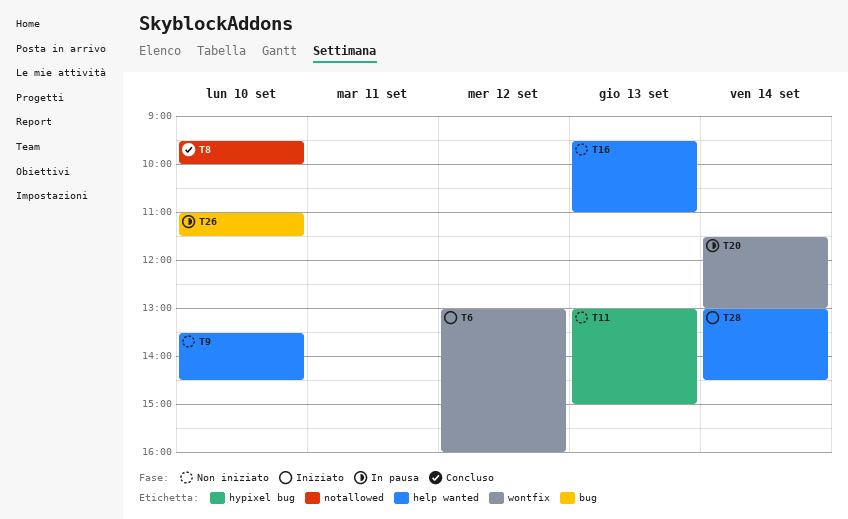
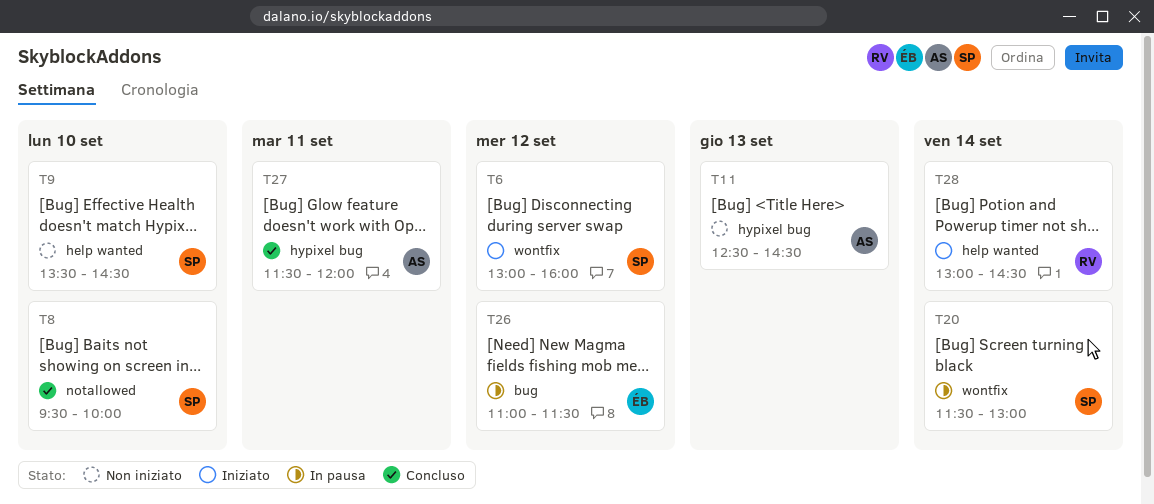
T11, begins: 13:00 -> 12:30
T11, ends: 15:00 -> 14:30
T16: present -> none
T26, day: Sep 10 -> Sep 12
T27: none -> present

